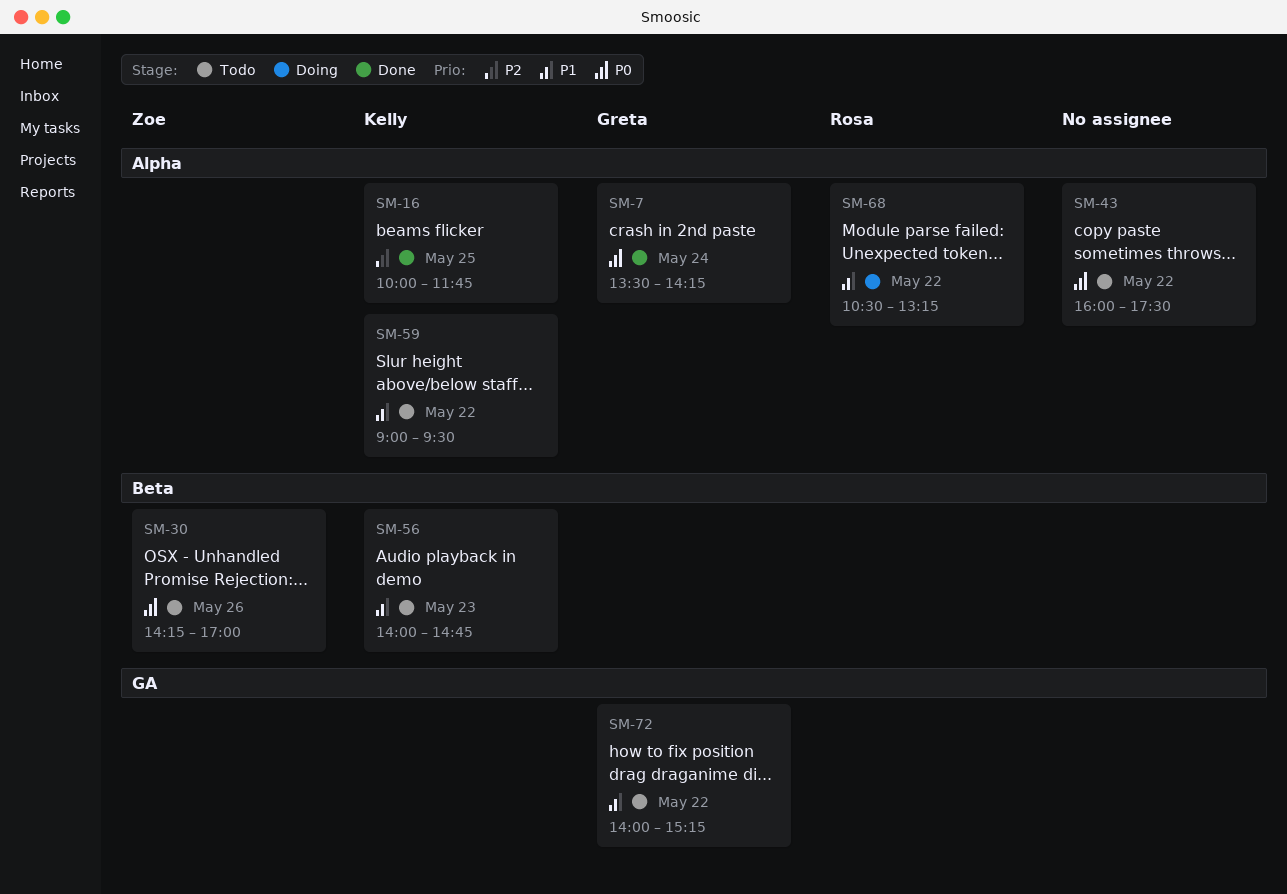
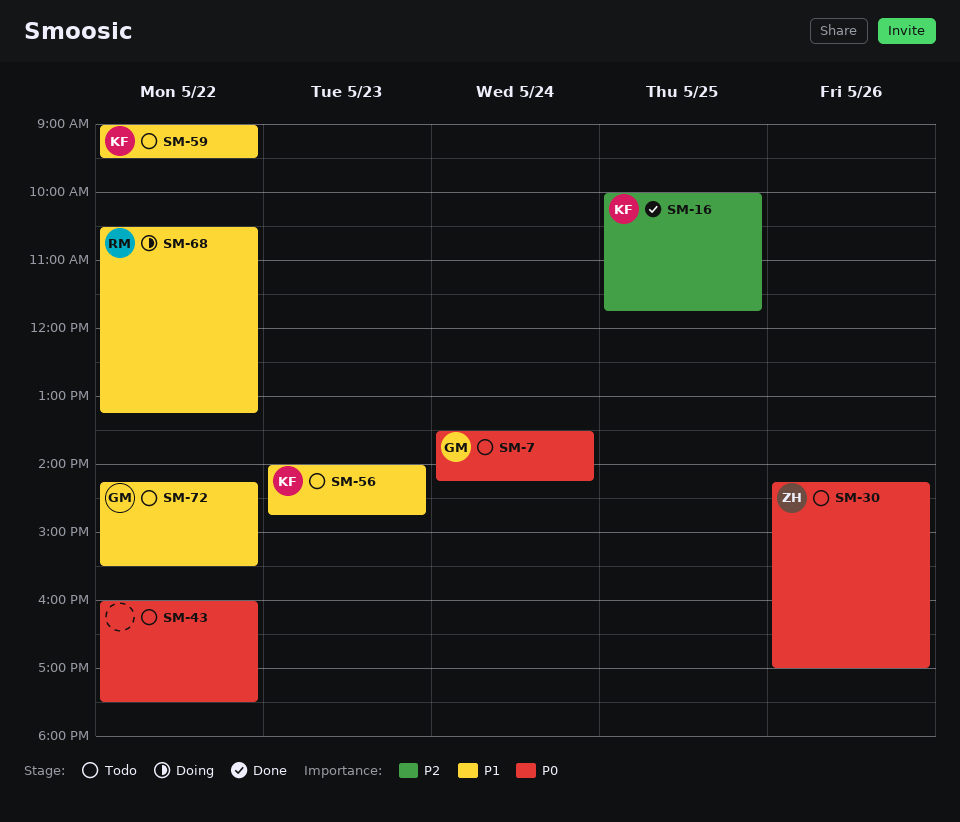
SM-7, status: Done -> Todo
SM-72, begins: 14:00 -> 14:15
SM-72, ends: 15:15 -> 15:30

